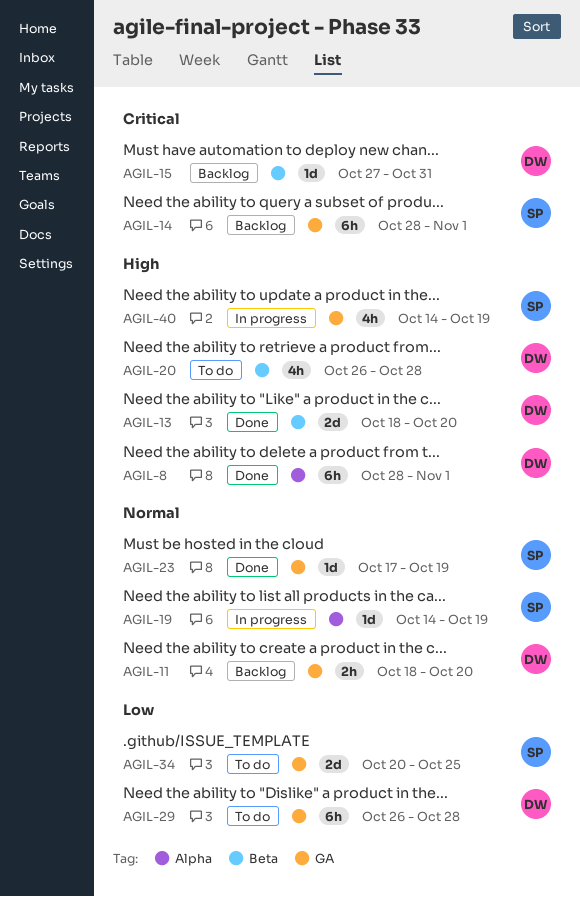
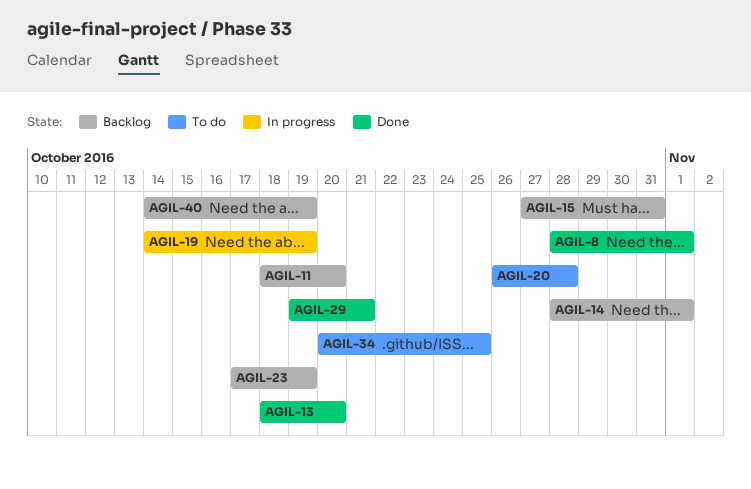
AGIL-23, status: Done -> Backlog
AGIL-29, status: To do -> Done
AGIL-29, start: Oct 26 -> Oct 19
AGIL-29, due: Oct 28 -> Oct 21
AGIL-40, status: In progress -> Backlog

